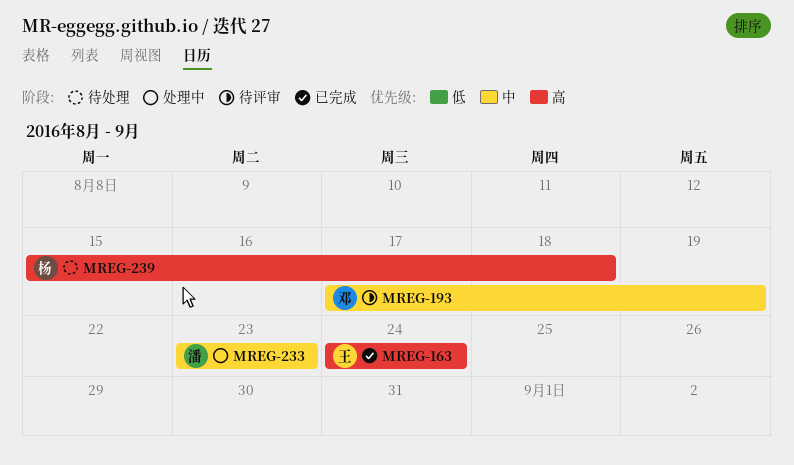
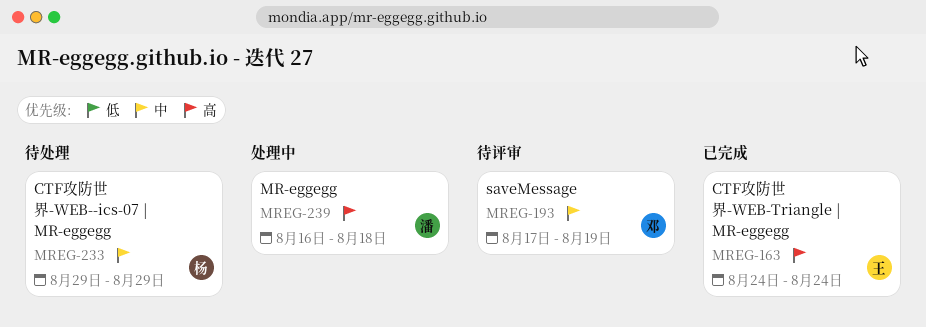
MREG-233, status: 处理中 -> 待处理
MREG-233, owner: 潘 -> 杨
MREG-233, start: Aug 23 -> Aug 29
MREG-233, due: Aug 23 -> Aug 29
MREG-239, status: 待处理 -> 处理中
MREG-239, owner: 杨 -> 潘
MREG-239, start: Aug 15 -> Aug 16

